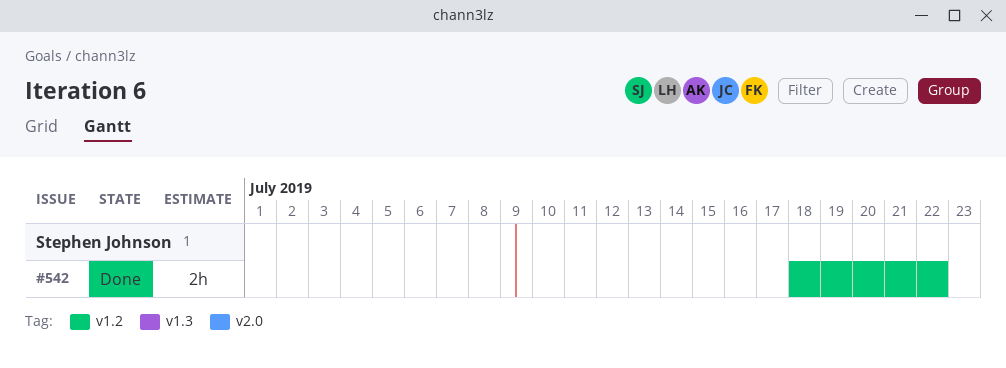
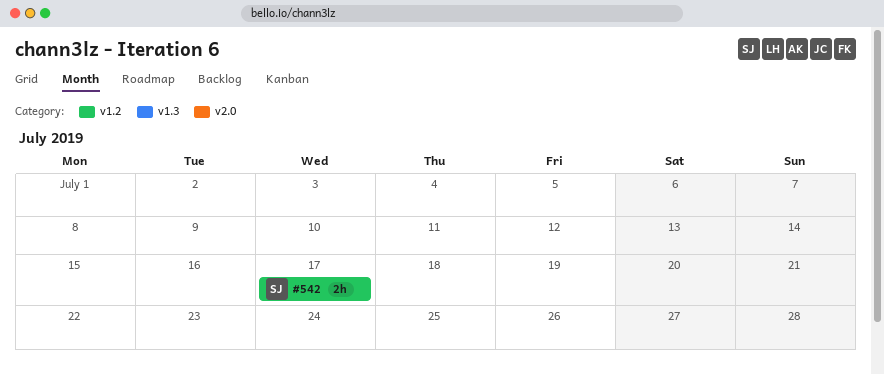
#542, start: Jul 18 -> Jul 17
#542, due: Jul 22 -> Jul 17

